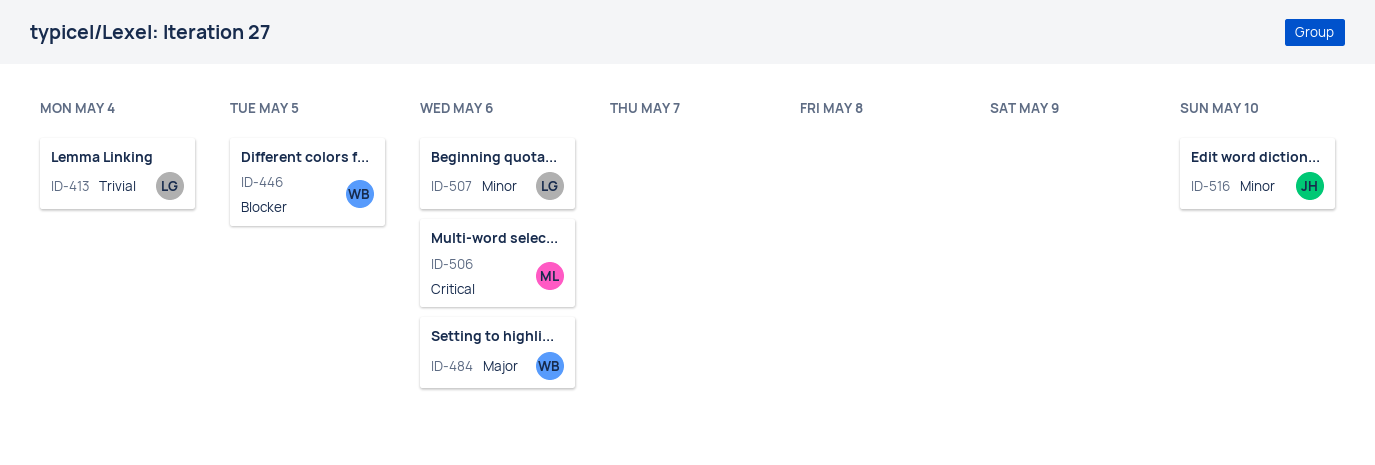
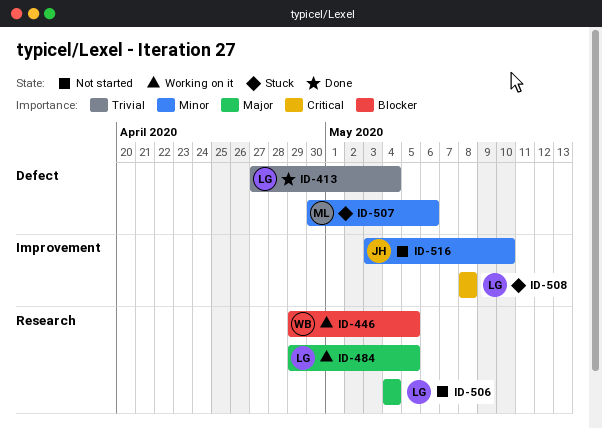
ID-484, owner: WB -> LG
ID-484, due: May 6 -> May 5
ID-506, owner: ML -> LG
ID-506, priority: Critical -> Major
ID-506, due: May 6 -> May 4
ID-507, owner: LG -> ML
ID-508: none -> present

